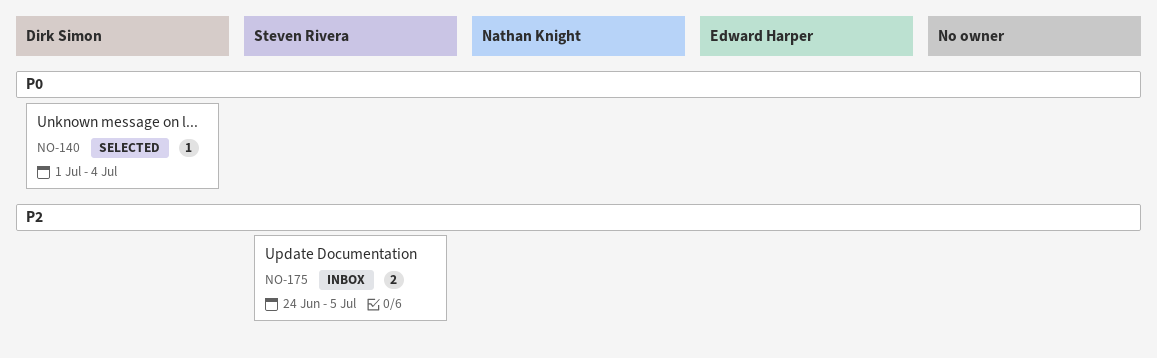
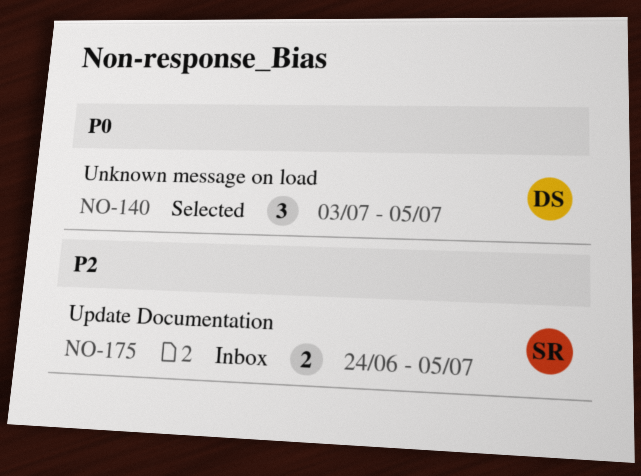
NO-140, estimate: 1 -> 3
NO-140, start: Jul 1 -> Jul 3
NO-140, due: Jul 4 -> Jul 5

